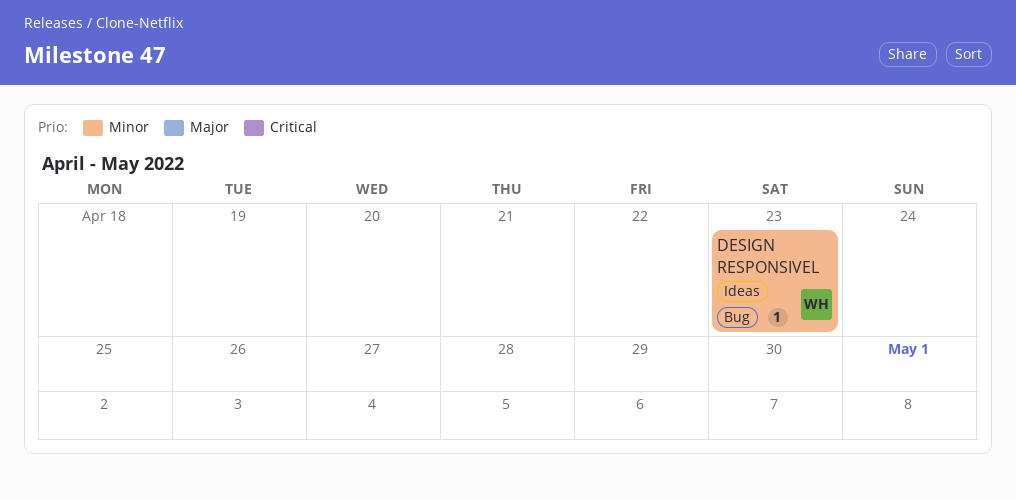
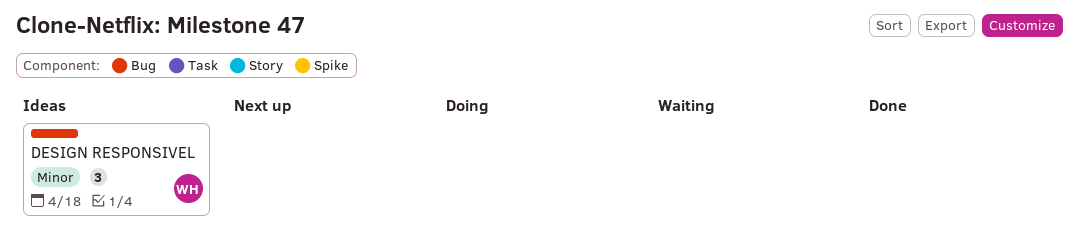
DESIGN RESPONSIVEL, estimate: 1 -> 3
DESIGN RESPONSIVEL, due: Apr 23 -> Apr 18

